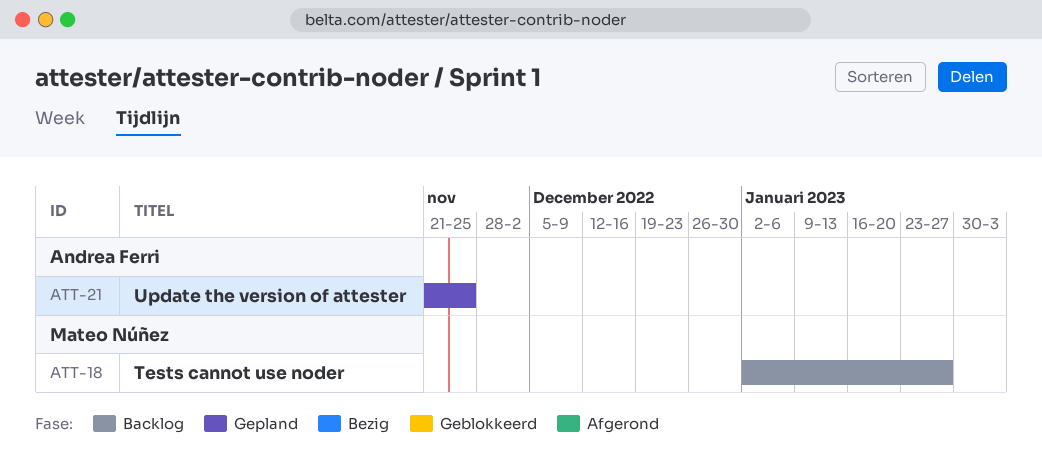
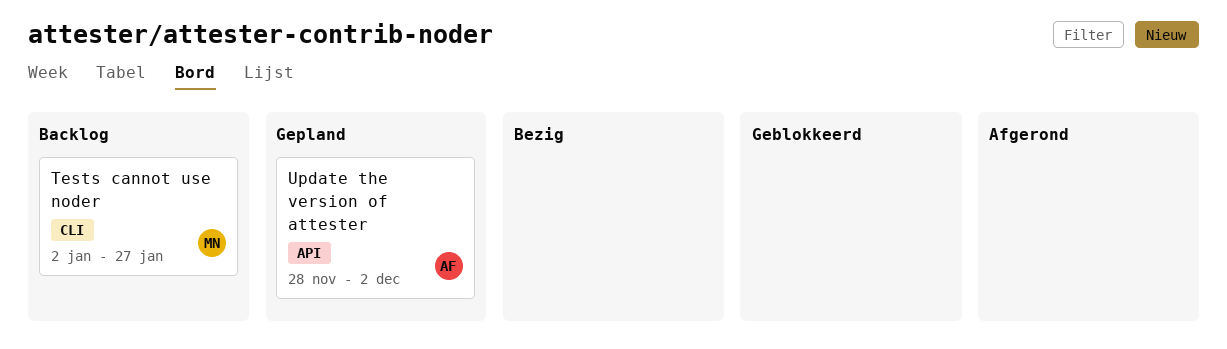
Update the version of attester, start: Nov 21 -> Nov 28
Update the version of attester, due: Nov 25 -> Dec 2

